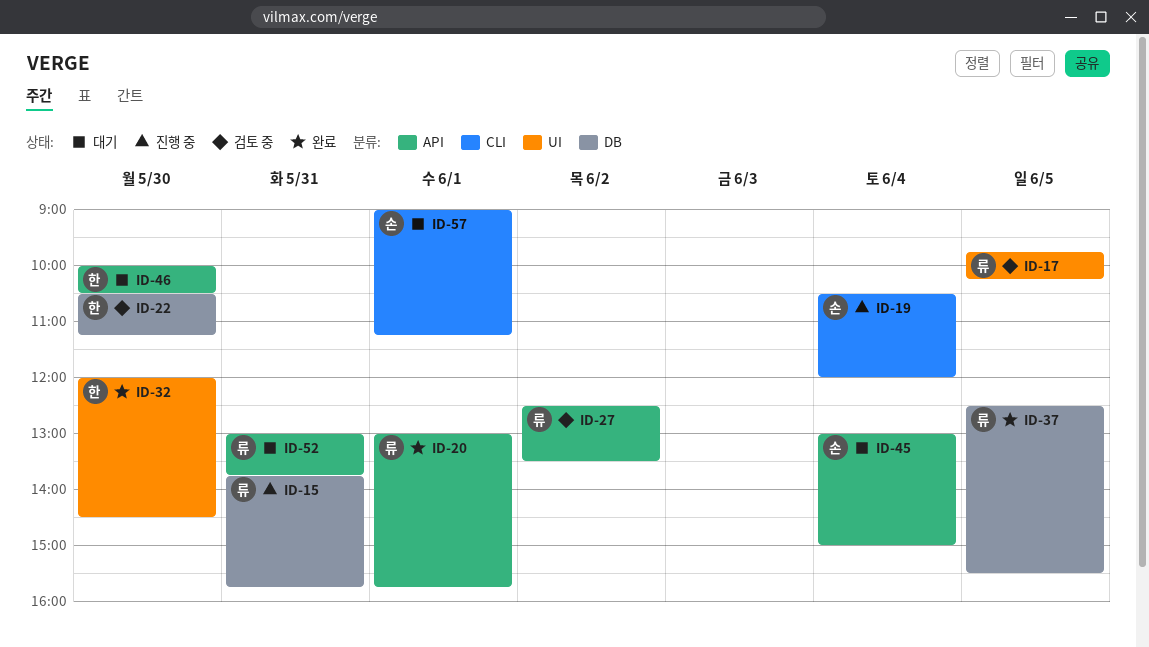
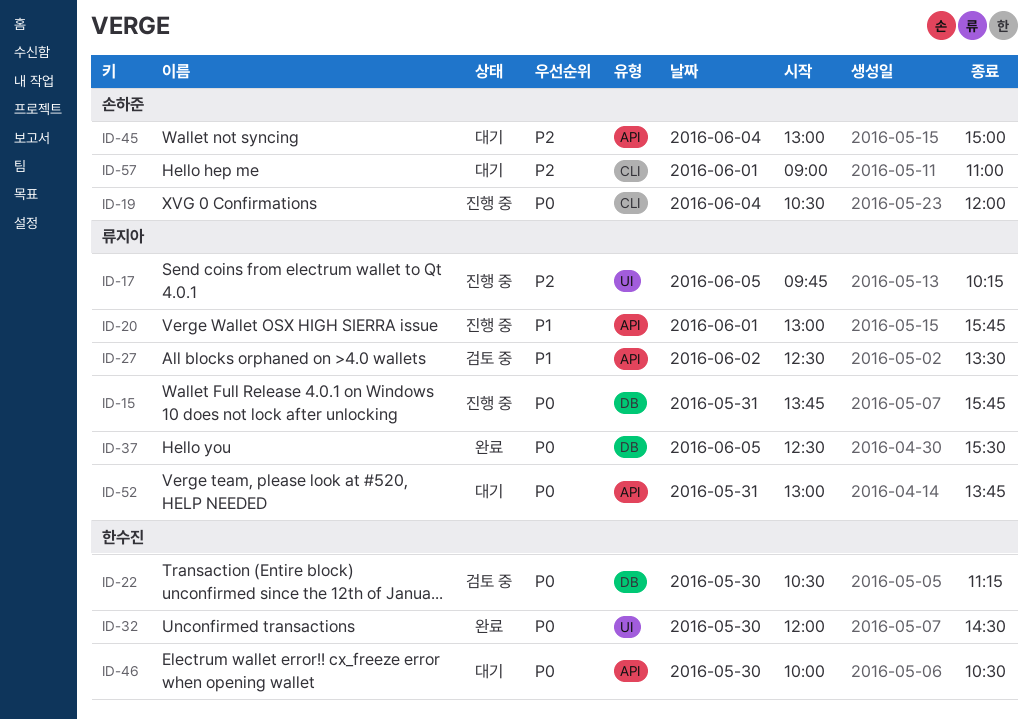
ID-17, status: 검토 중 -> 진행 중
ID-20, status: 완료 -> 진행 중
ID-57, ends: 11:15 -> 11:00

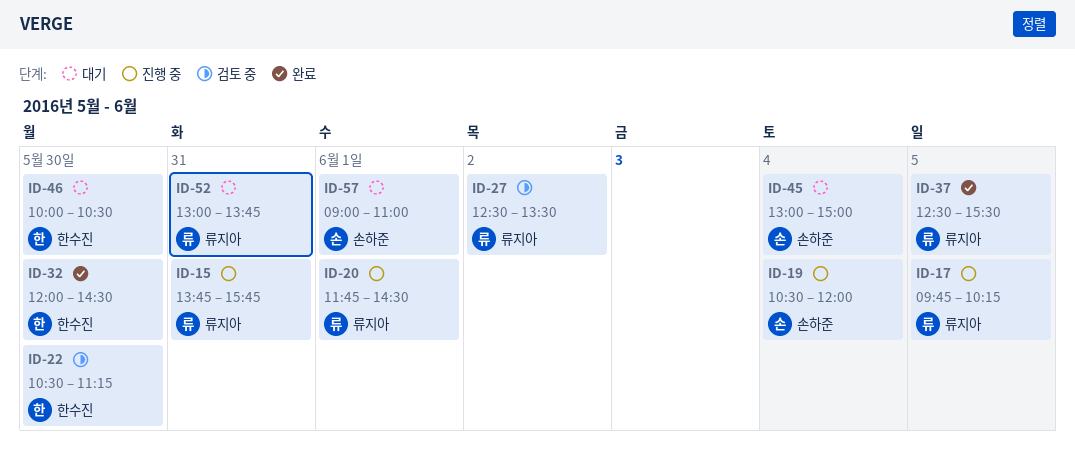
ID-20, begins: 13:00 -> 11:45
ID-20, ends: 15:45 -> 14:30

